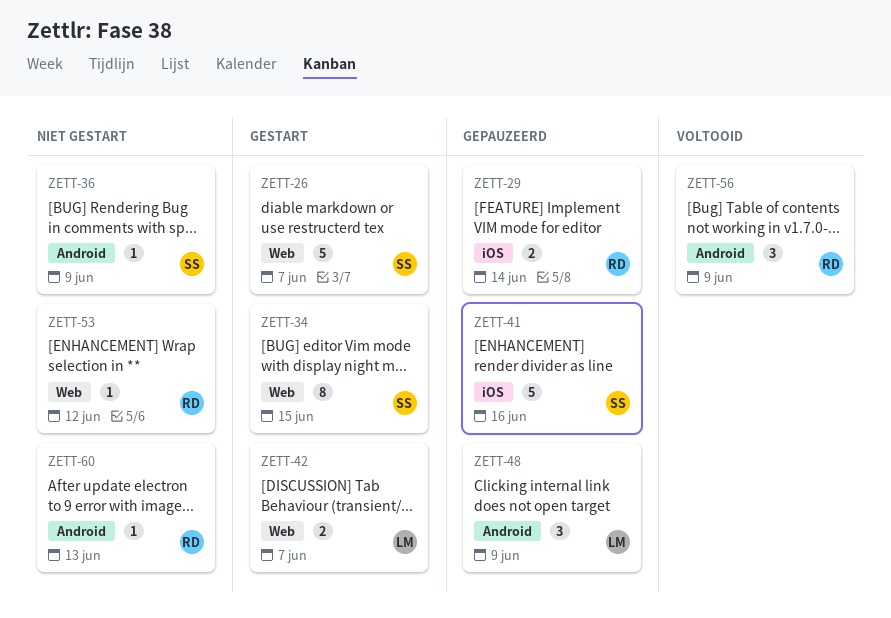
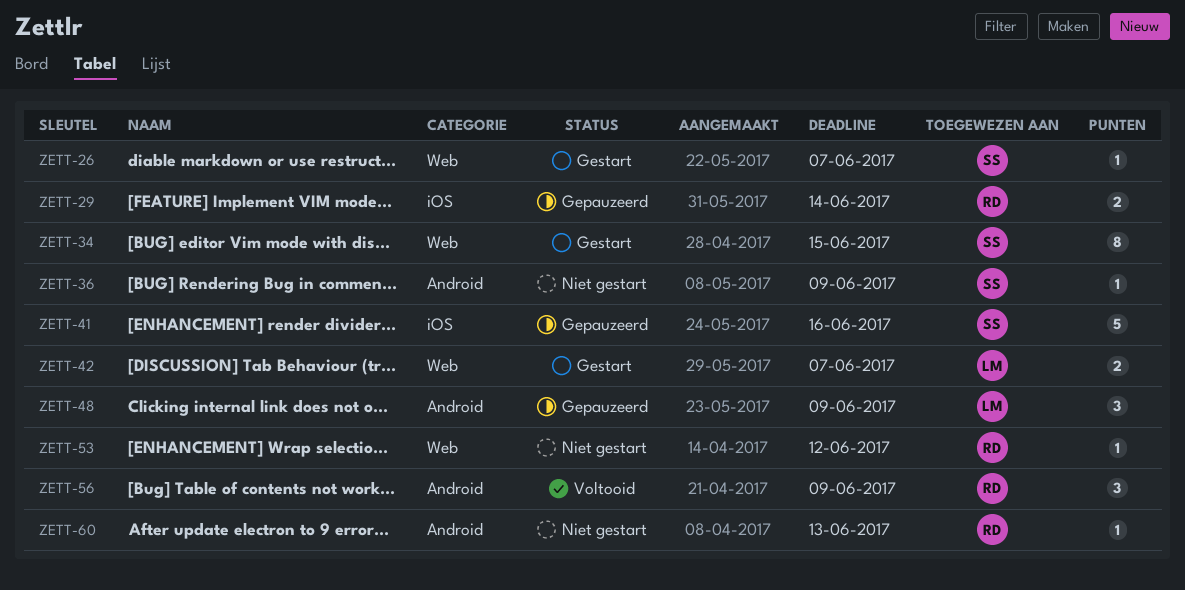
ZETT-26, estimate: 5 -> 1

